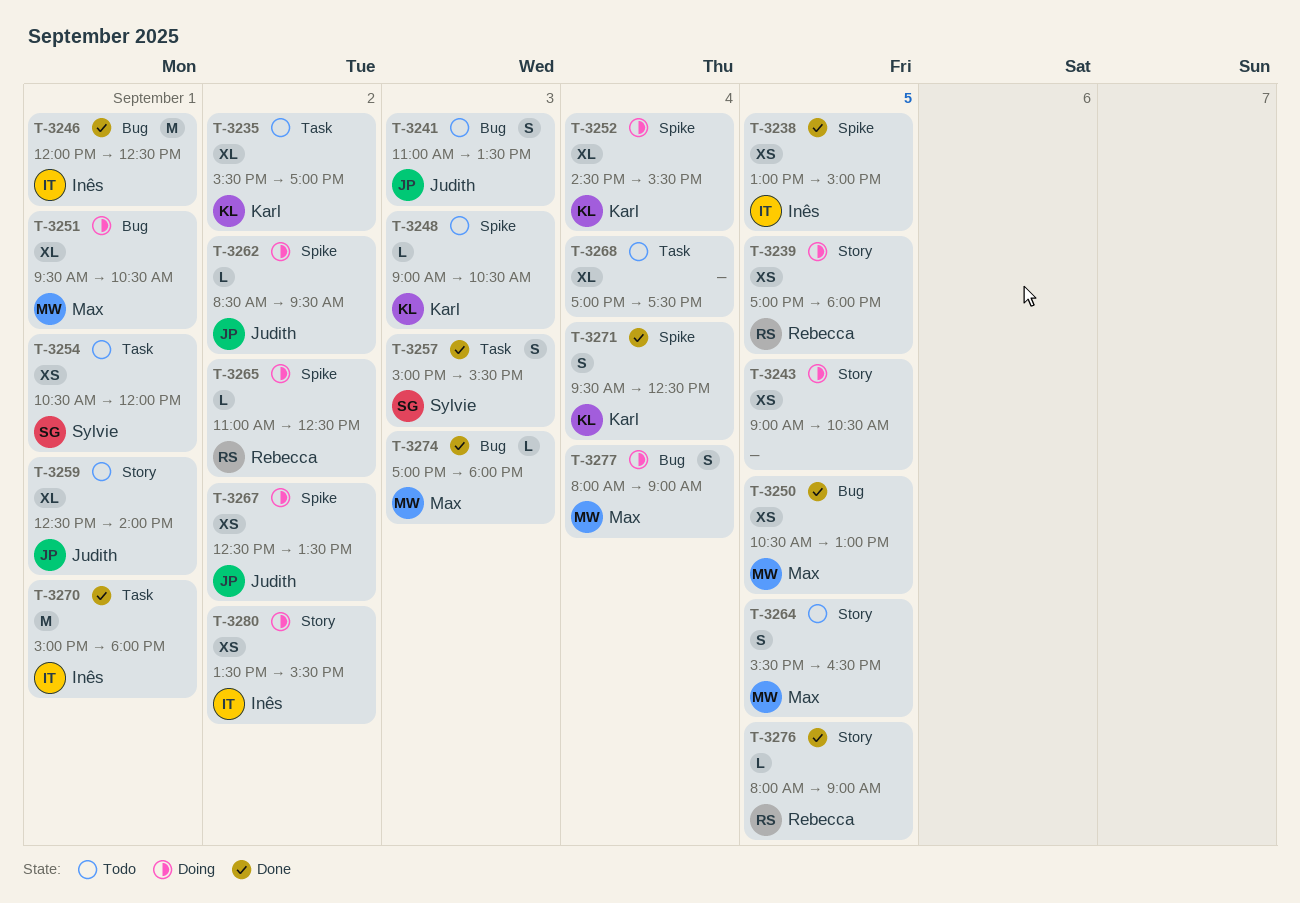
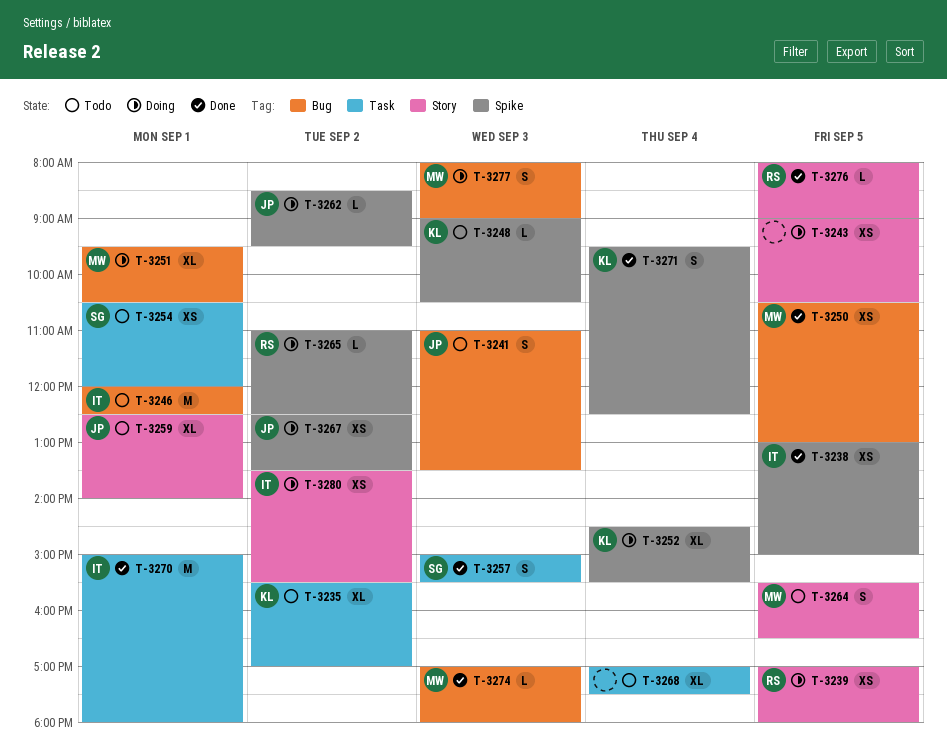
T-3246, status: Done -> Todo
T-3277, day: Sep 4 -> Sep 3

